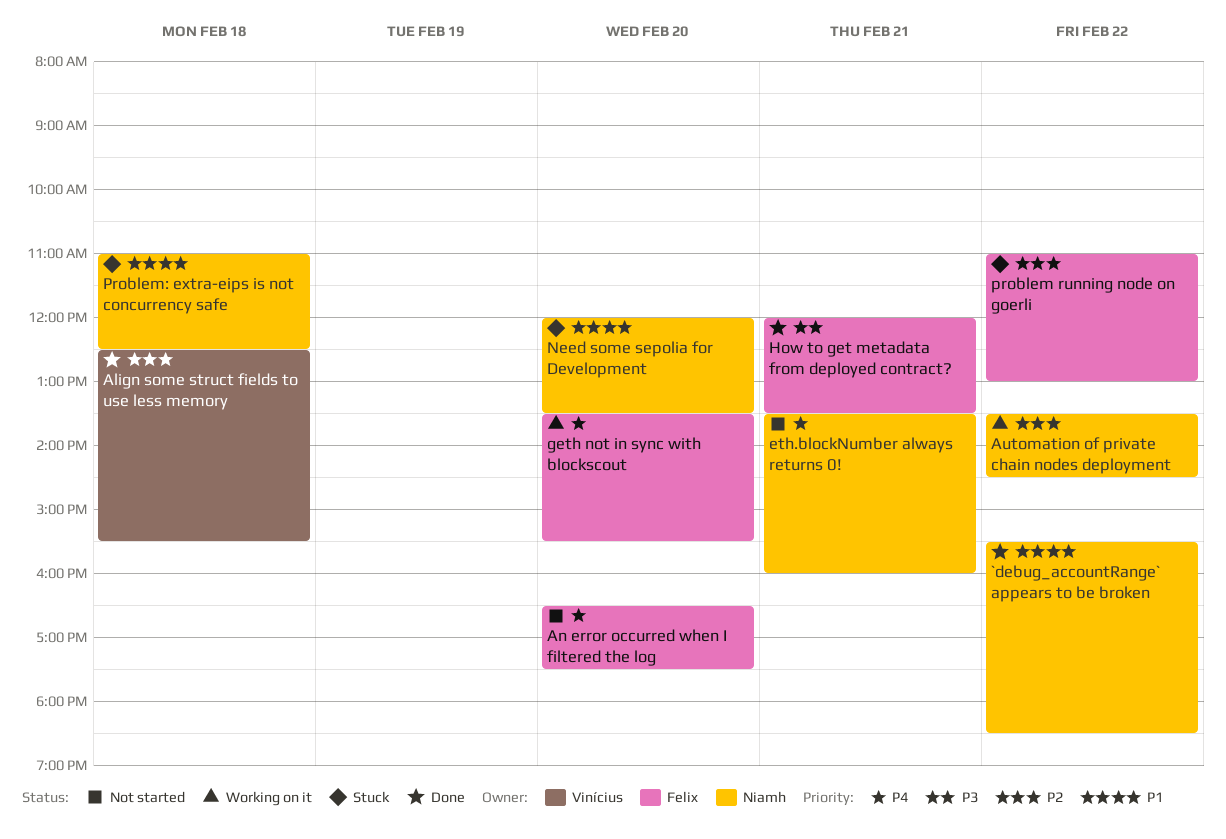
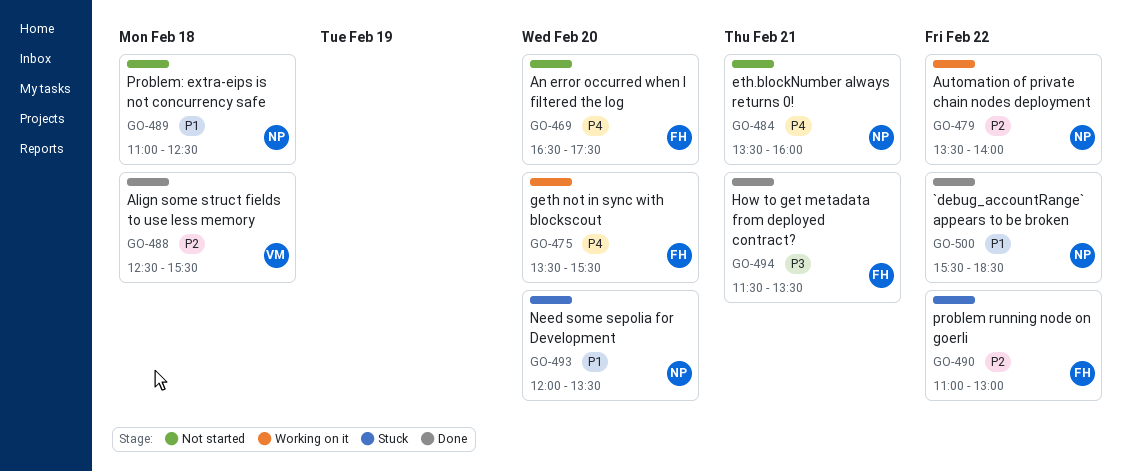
Automation of private chain nodes deployment, ends: 14:30 -> 14:00
How to get metadata from deployed contract?, begins: 12:00 -> 11:30
Problem: extra-eips is not concurrency safe, status: Stuck -> Not started

